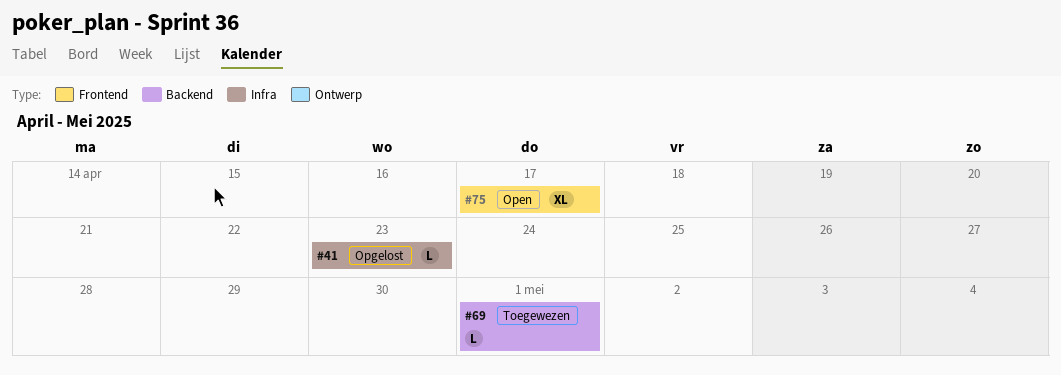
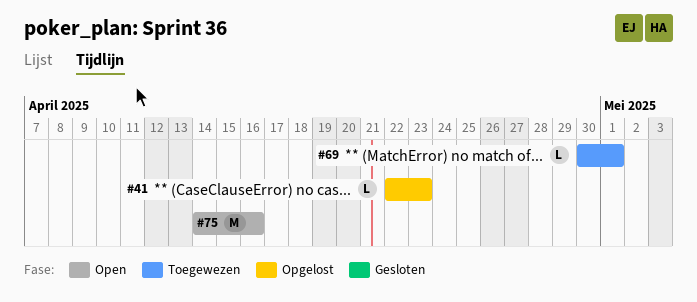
#75, estimate: XL -> M
#75, due: Apr 17 -> Apr 16

